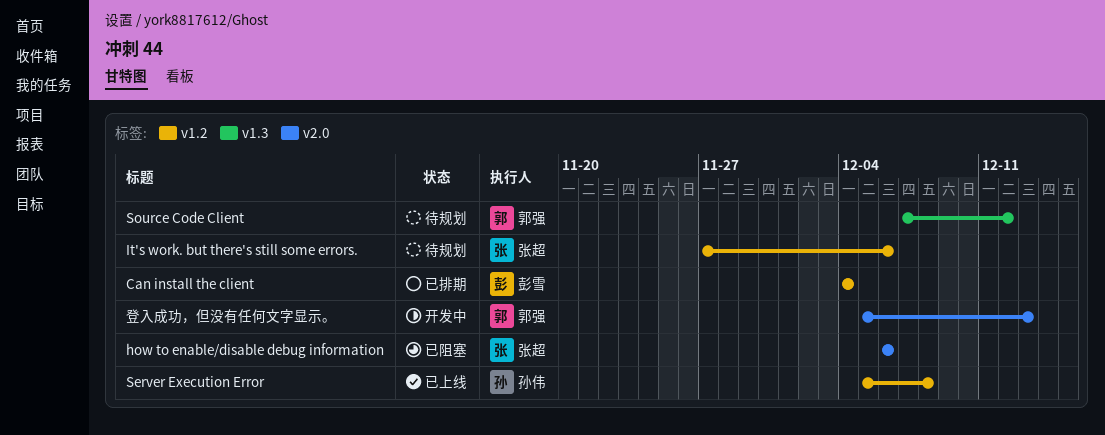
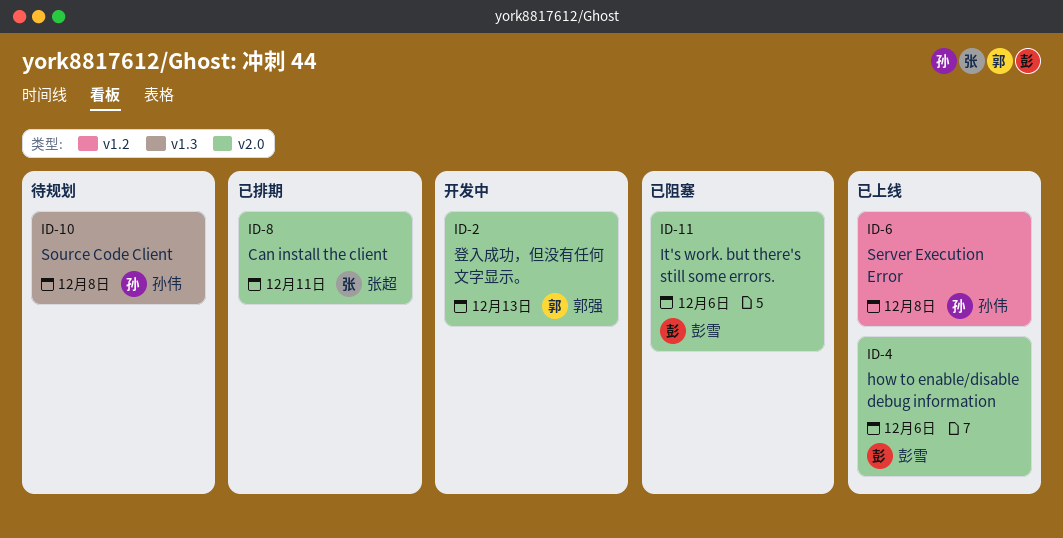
Can install the client, owner: 彭雪 -> 张超
Can install the client, label: v1.2 -> v2.0
Can install the client, due: Dec 4 -> Dec 11
how to enable/disable debug information, status: 已阻塞 -> 已上线
how to enable/disable debug information, owner: 张超 -> 彭雪
It's work. but there's still some errors., status: 待规划 -> 已阻塞
It's work. but there's still some errors., owner: 张超 -> 彭雪
It's work. but there's still some errors., label: v1.2 -> v2.0
Source Code Client, owner: 郭强 -> 孙伟
Source Code Client, due: Dec 12 -> Dec 8

